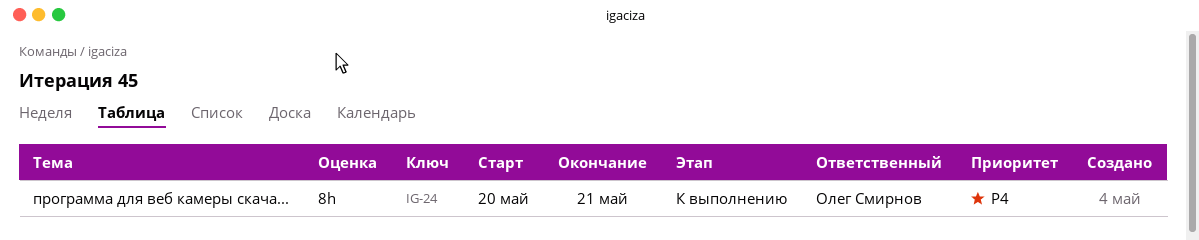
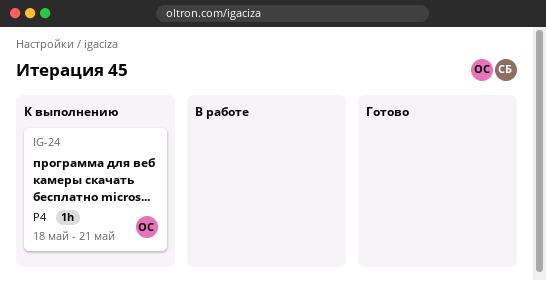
IG-24, estimate: 8h -> 1h
IG-24, start: May 20 -> May 18

